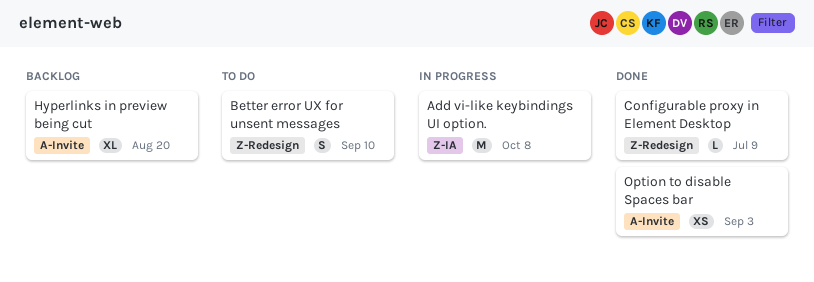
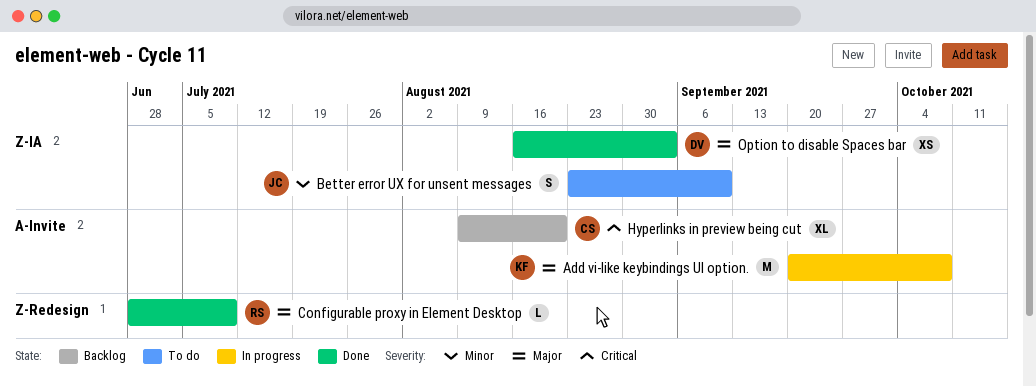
Add vi-like keybindings UI option., label: Z-IA -> A-Invite
Better error UX for unsent messages, label: Z-Redesign -> Z-IA
Option to disable Spaces bar, label: A-Invite -> Z-IA

